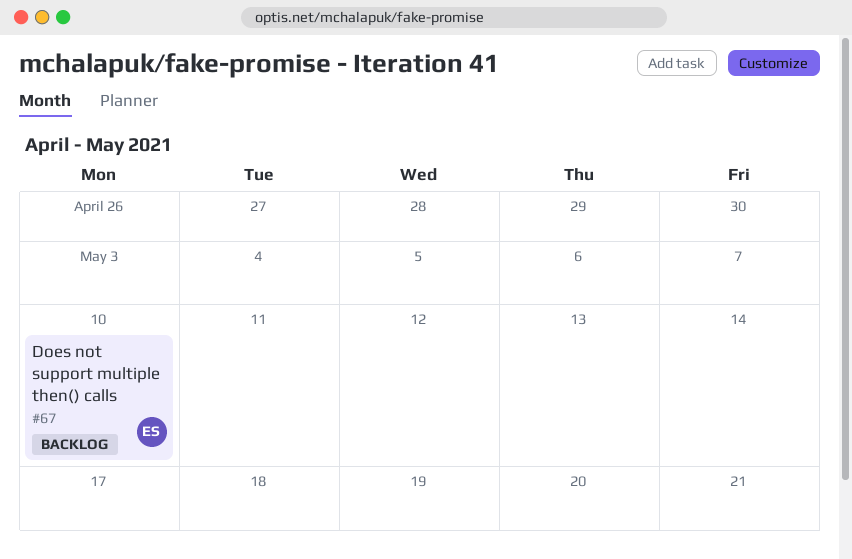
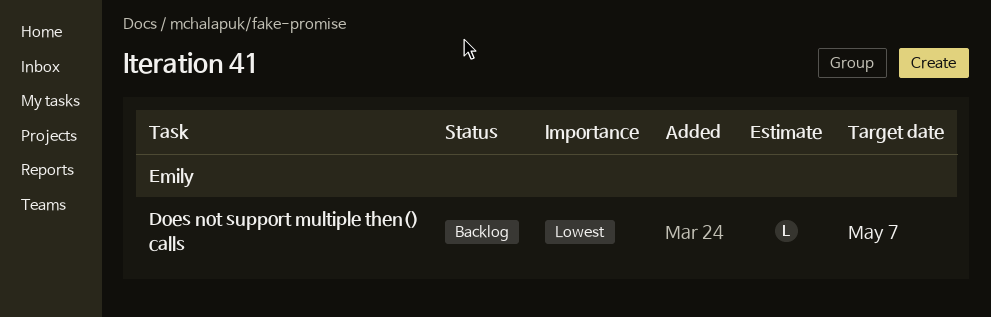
Does not support multiple then() calls, due: May 10 -> May 7

